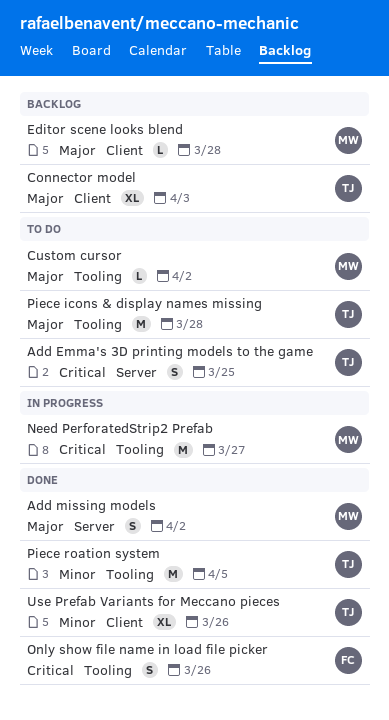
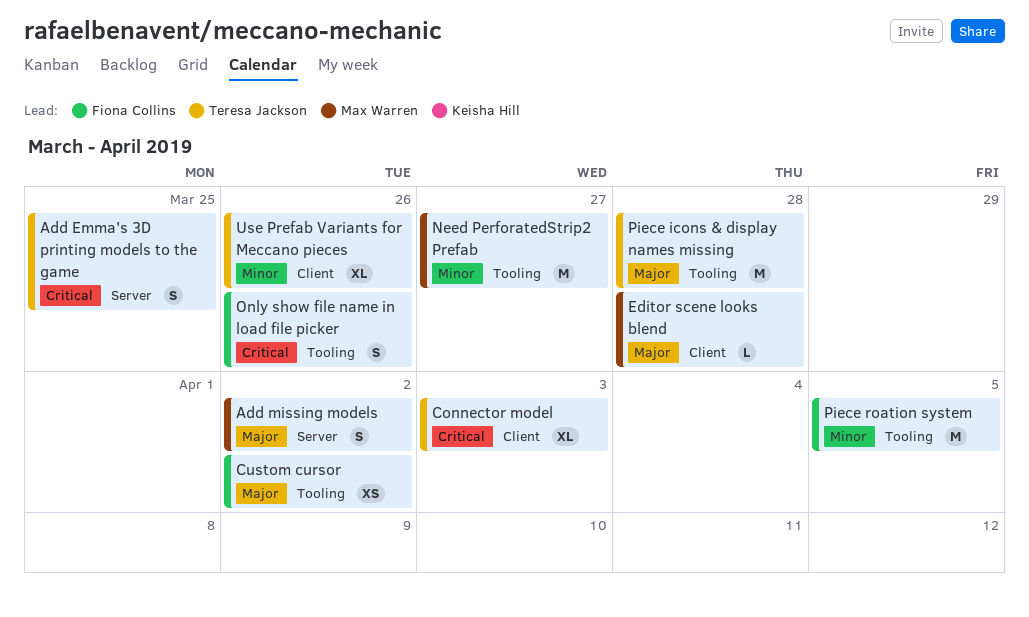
Connector model, priority: Major -> Critical
Custom cursor, owner: Max Warren -> Fiona Collins
Custom cursor, estimate: L -> XS
Need PerforatedStrip2 Prefab, priority: Critical -> Minor
Piece roation system, owner: Teresa Jackson -> Fiona Collins

